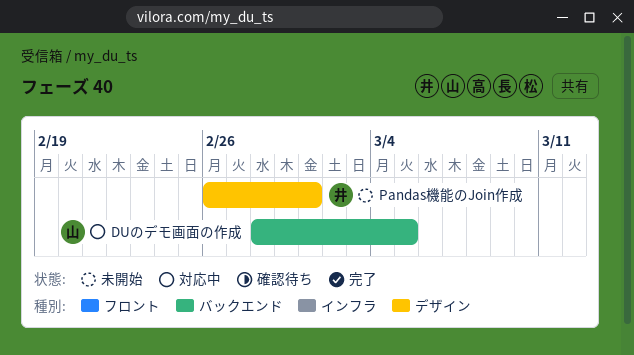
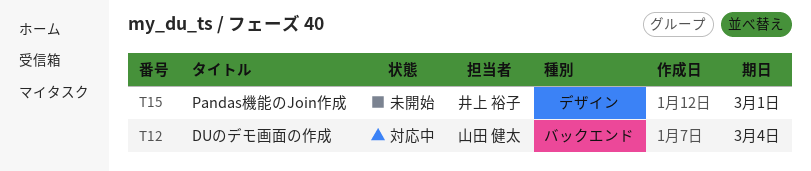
DUのデモ画面の作成, due: Mar 5 -> Mar 4

